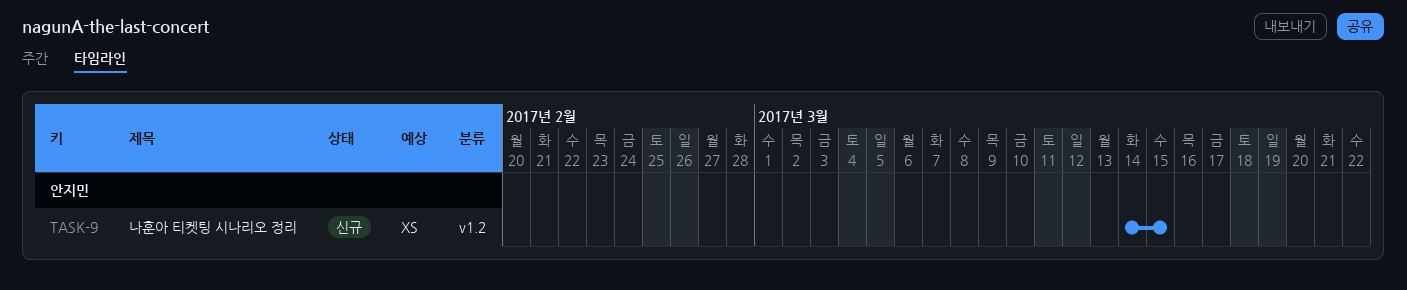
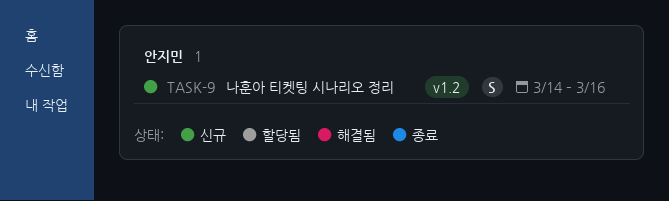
TASK-9, estimate: XS -> S
TASK-9, due: Mar 15 -> Mar 16

